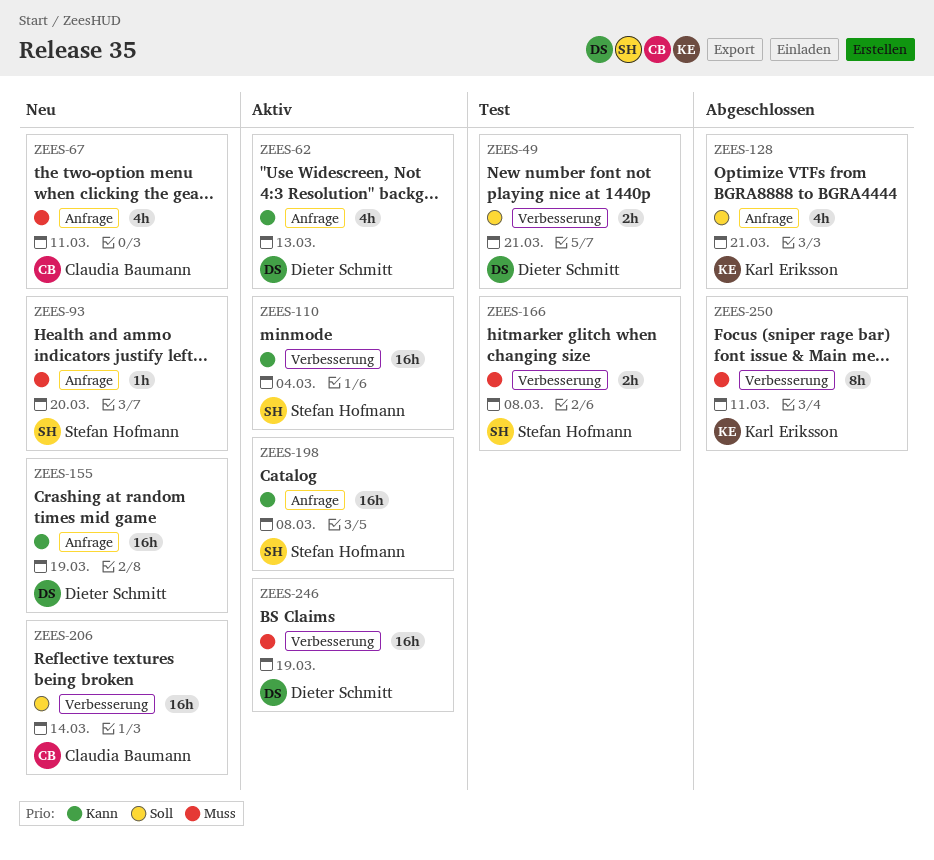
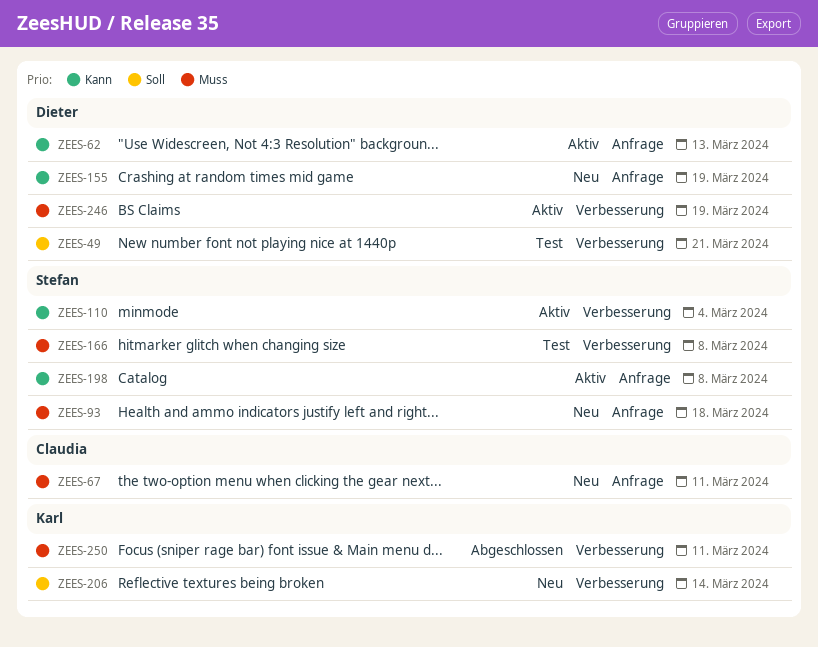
ZEES-93, due: Mar 20 -> Mar 18
ZEES-128: present -> none
ZEES-206, owner: Claudia Baumann -> Karl Eriksson

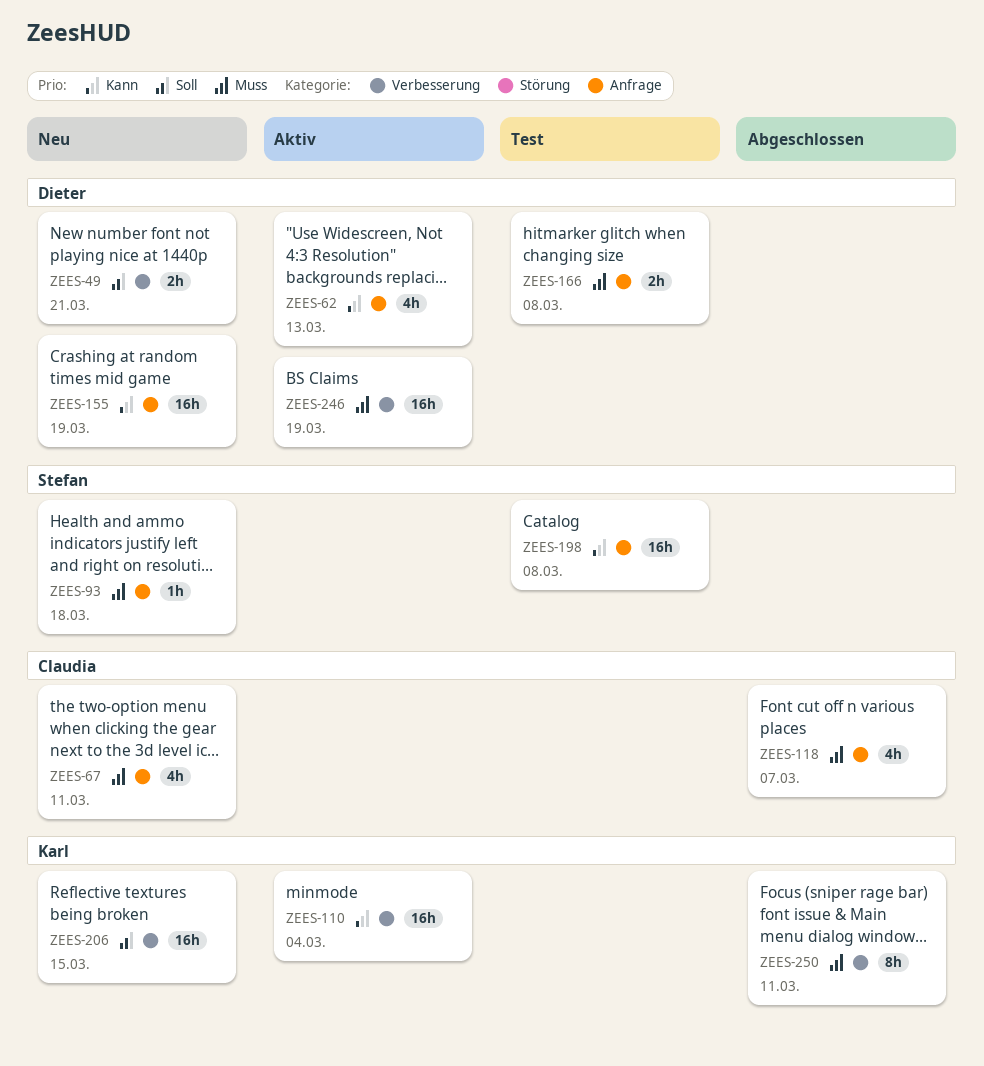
ZEES-49, status: Test -> Neu
ZEES-110, owner: Stefan -> Karl
ZEES-118: none -> present
ZEES-166, owner: Stefan -> Dieter
ZEES-166, label: Verbesserung -> Anfrage
ZEES-198, status: Aktiv -> Test
ZEES-206, due: Mar 14 -> Mar 15

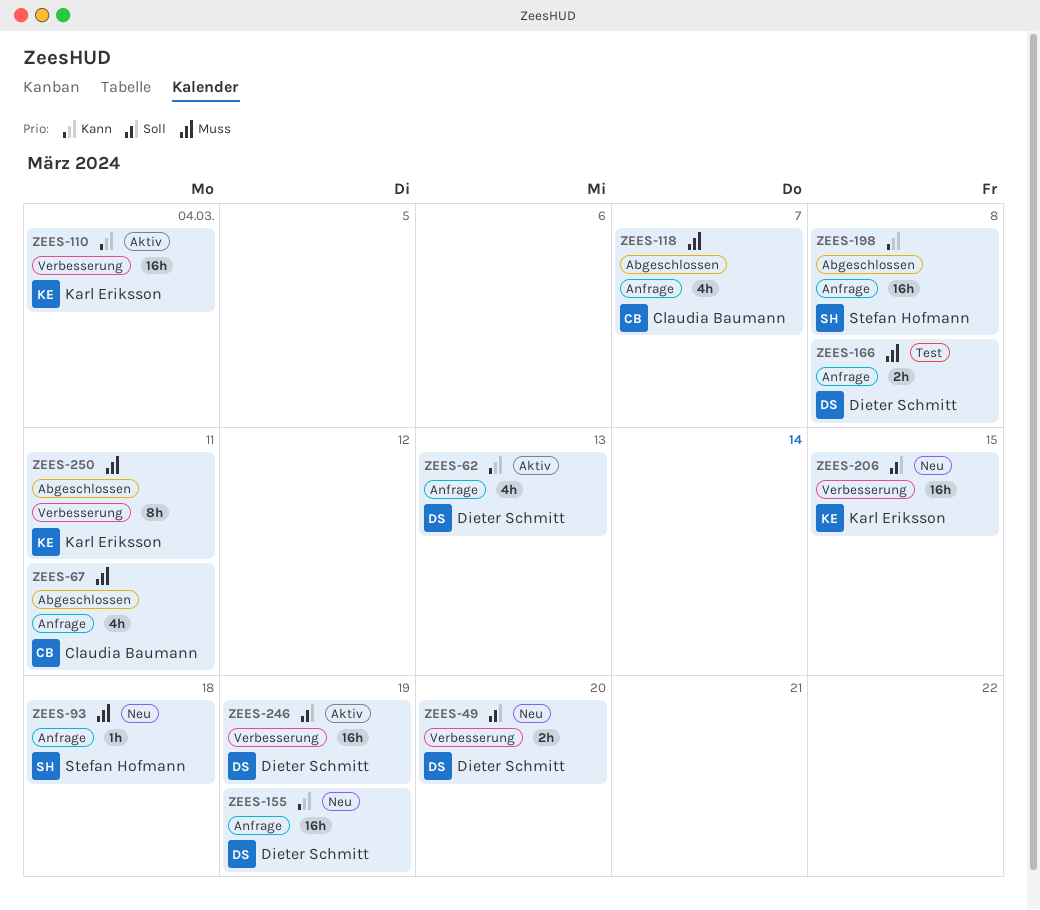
ZEES-49, due: Mar 21 -> Mar 20
ZEES-67, status: Neu -> Abgeschlossen
ZEES-198, status: Test -> Abgeschlossen
ZEES-246, priority: Muss -> Soll

